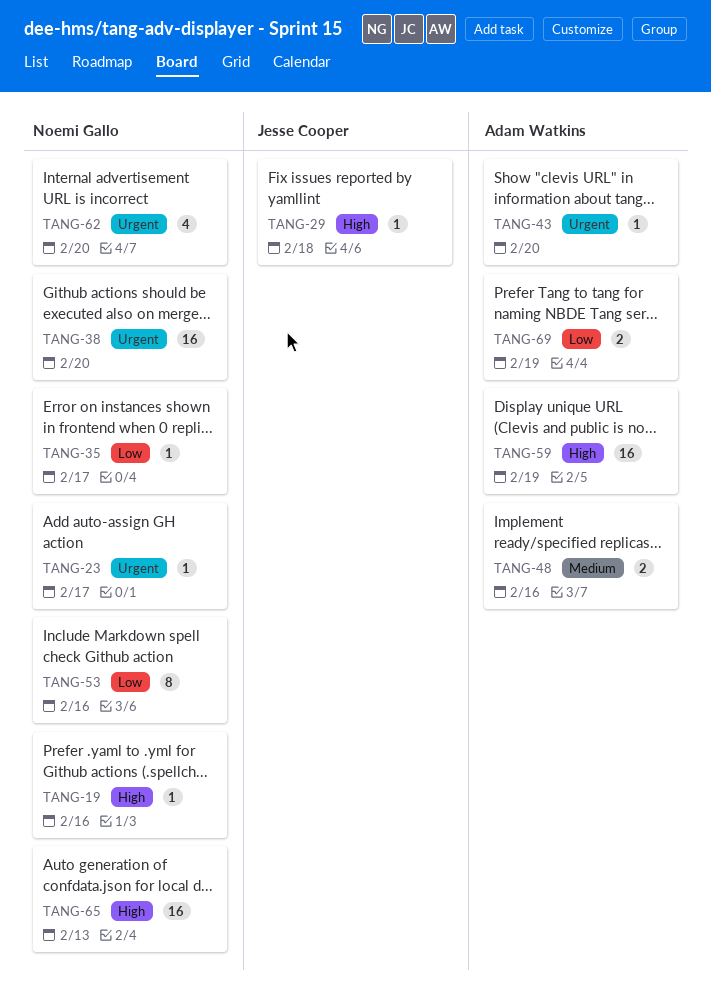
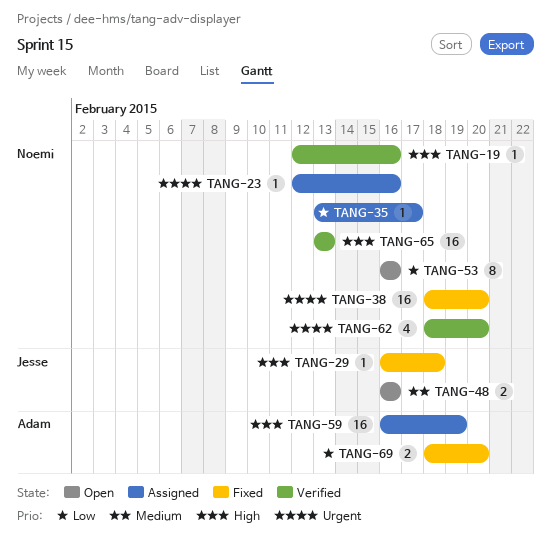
TANG-23, due: Feb 17 -> Feb 16
TANG-43: present -> none
TANG-48, owner: Adam Watkins -> Jesse Cooper
TANG-69, due: Feb 19 -> Feb 20

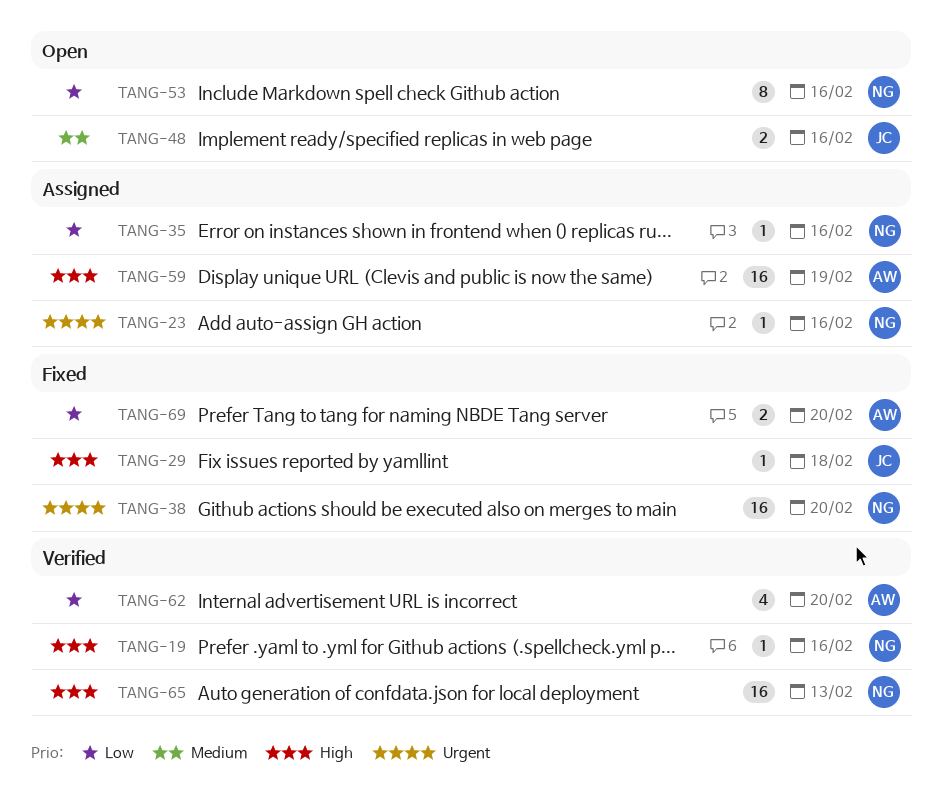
TANG-35, due: Feb 17 -> Feb 16
TANG-62, owner: Noemi -> Adam
TANG-62, priority: Urgent -> Low

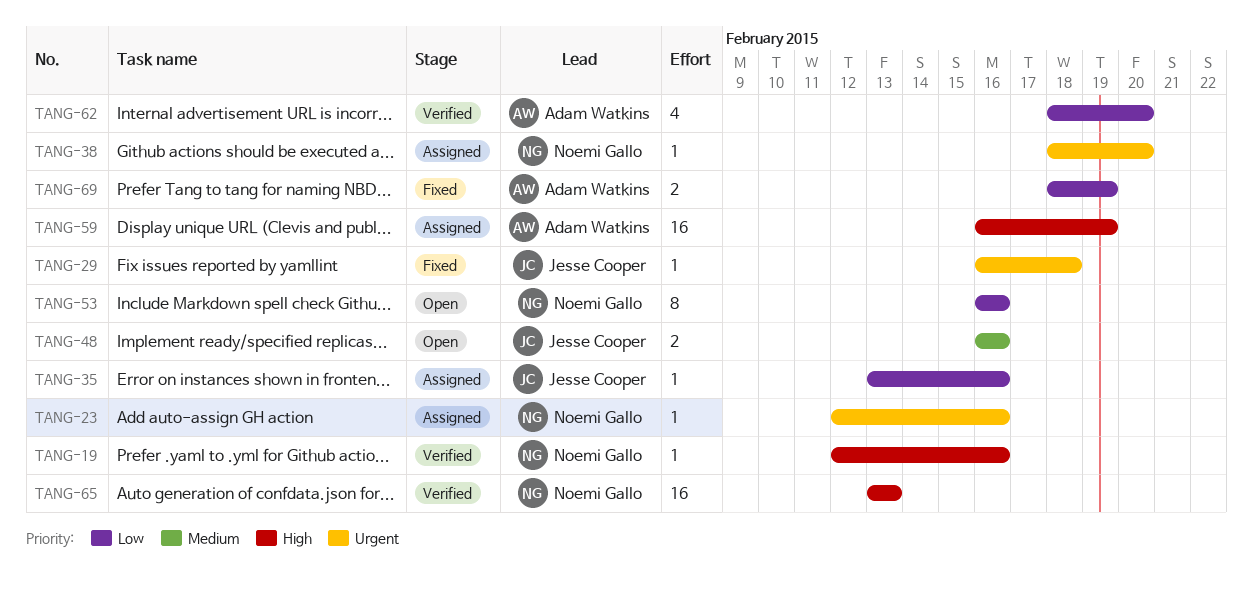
TANG-29, priority: High -> Urgent
TANG-35, owner: Noemi Gallo -> Jesse Cooper
TANG-38, status: Fixed -> Assigned
TANG-38, estimate: 16 -> 1
TANG-69, due: Feb 20 -> Feb 19

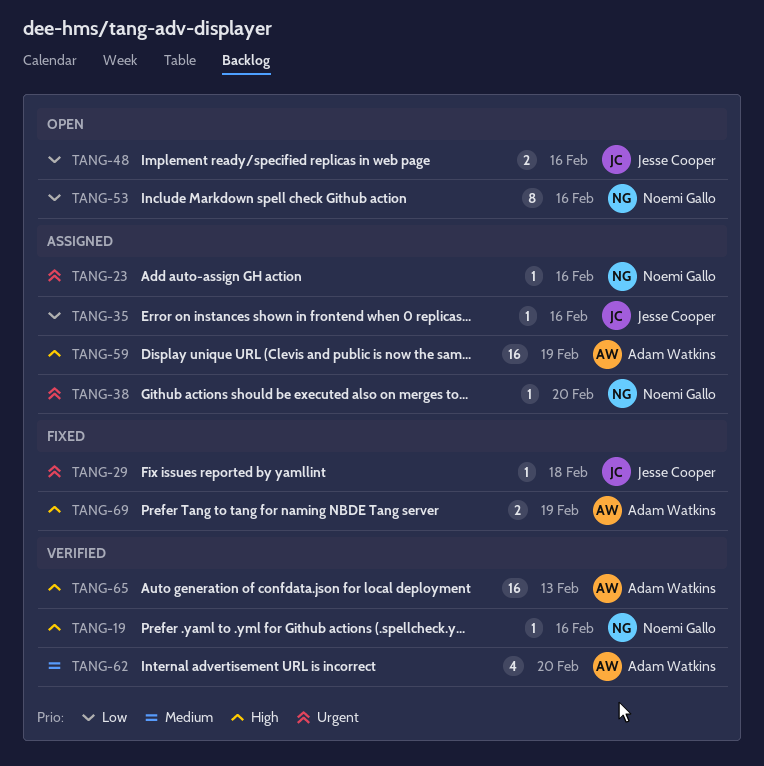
TANG-48, priority: Medium -> Low
TANG-62, priority: Low -> Medium
TANG-65, owner: Noemi Gallo -> Adam Watkins
TANG-69, priority: Low -> High

